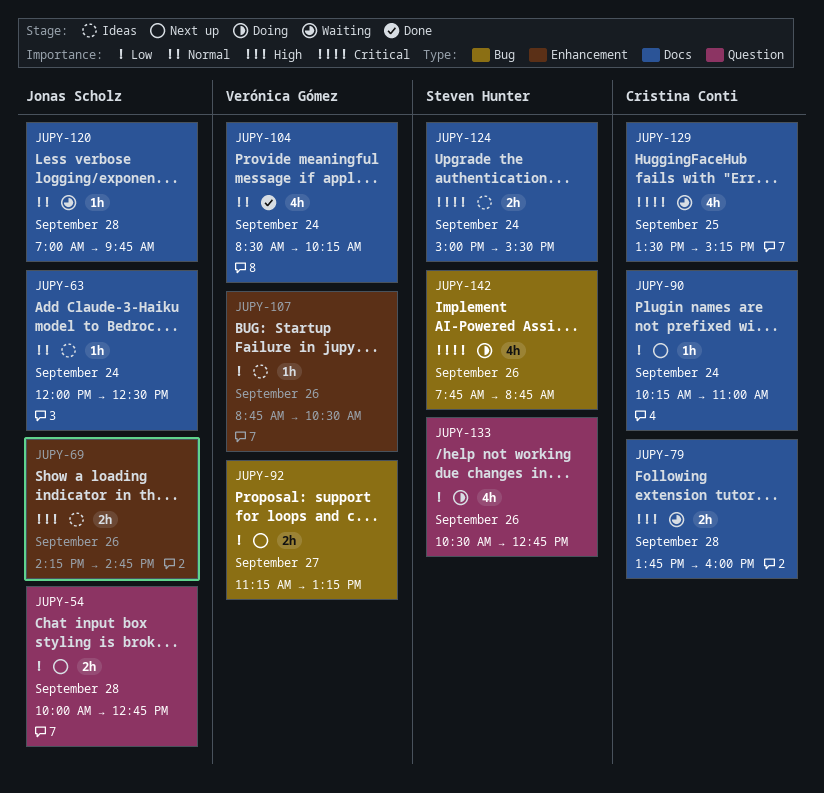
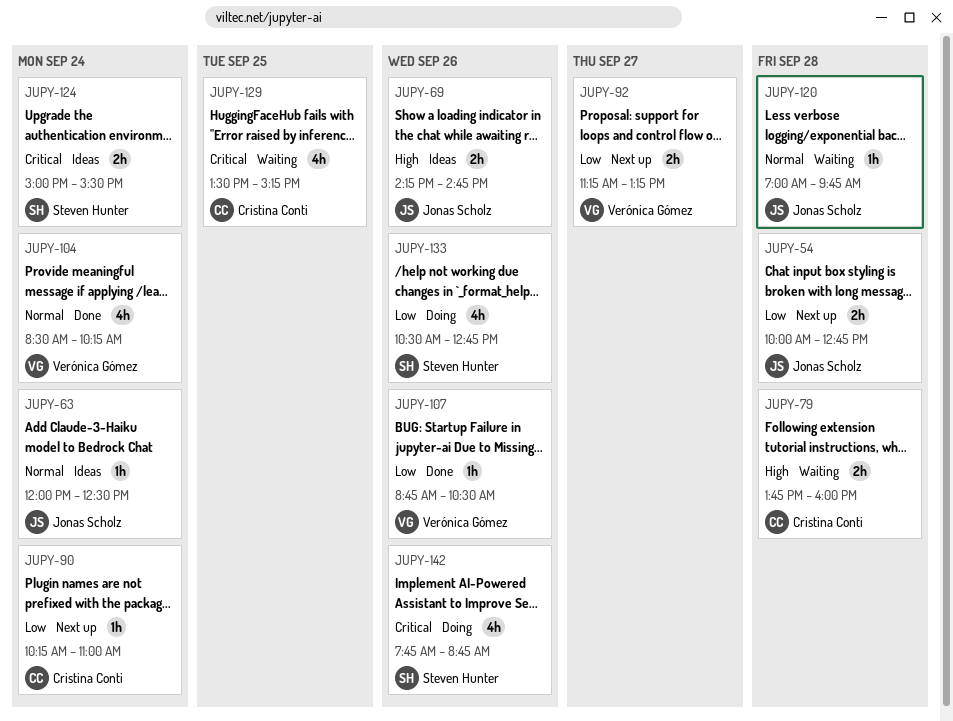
JUPY-107, status: Ideas -> Done

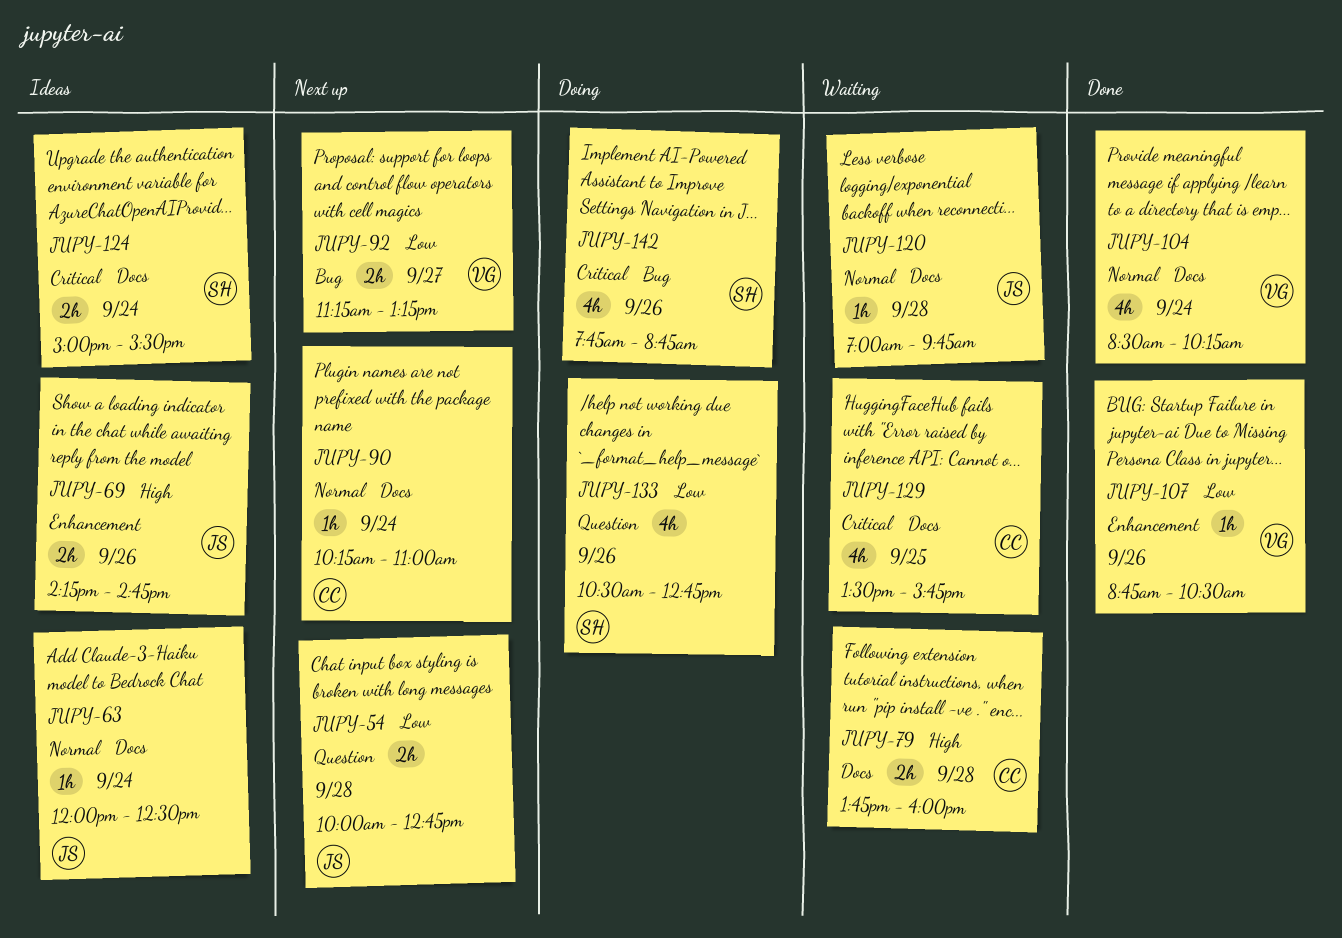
JUPY-90, priority: Low -> Normal
JUPY-129, ends: 15:15 -> 15:45

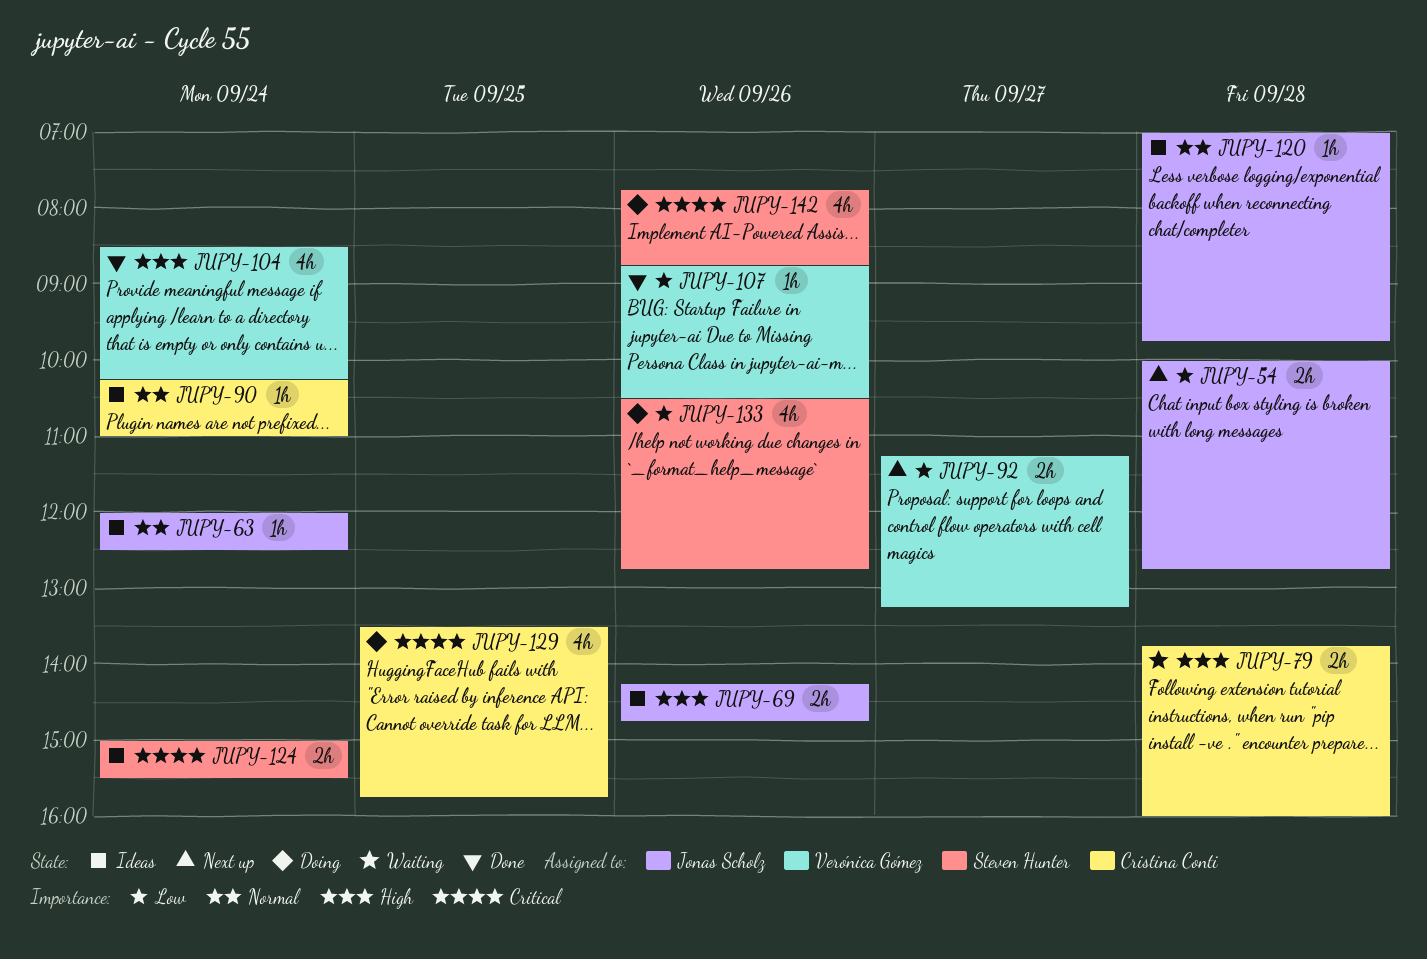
JUPY-90, status: Next up -> Ideas
JUPY-104, priority: Normal -> High
JUPY-120, status: Waiting -> Ideas
JUPY-129, status: Waiting -> Doing

